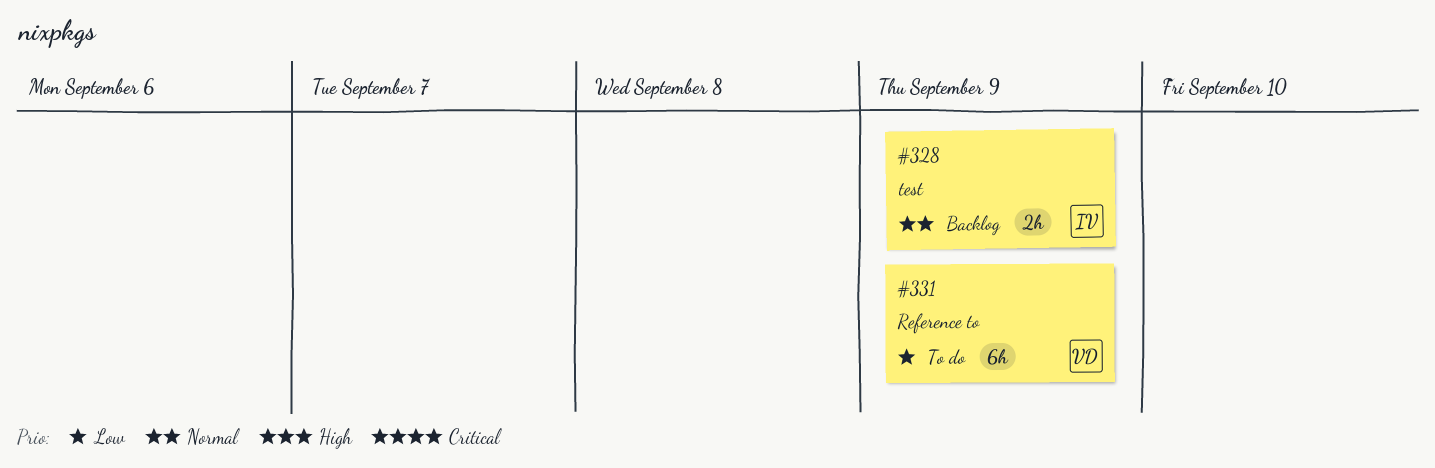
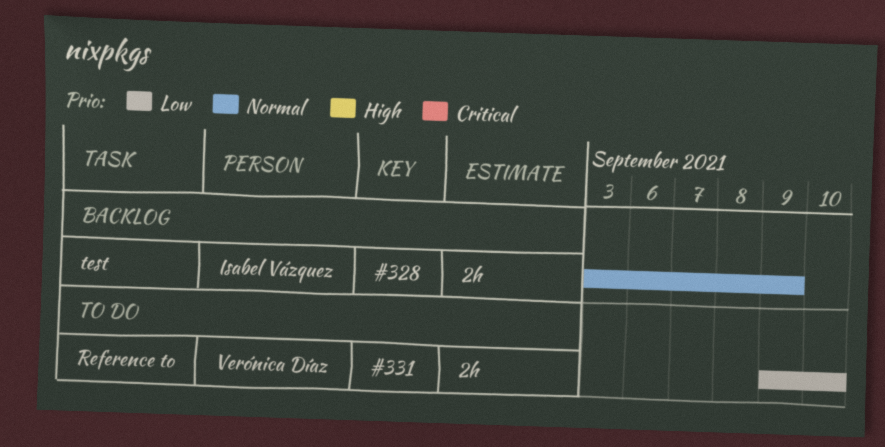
#331, estimate: 6h -> 2h
#331, due: Sep 9 -> Sep 10

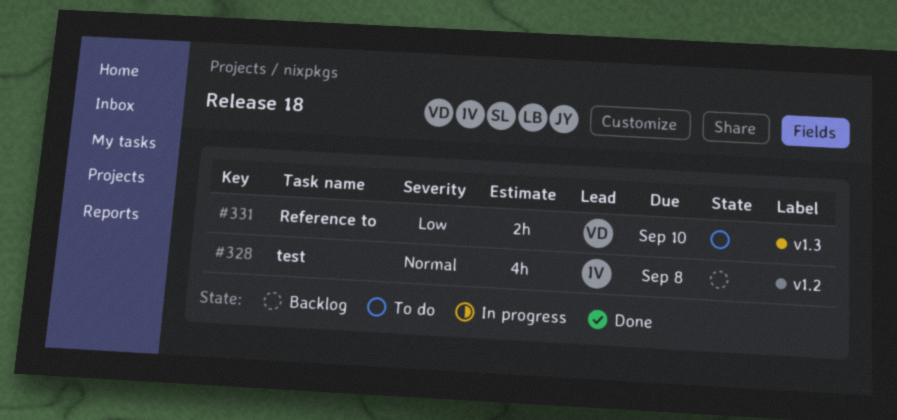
#328, estimate: 2h -> 4h
#328, due: Sep 9 -> Sep 8

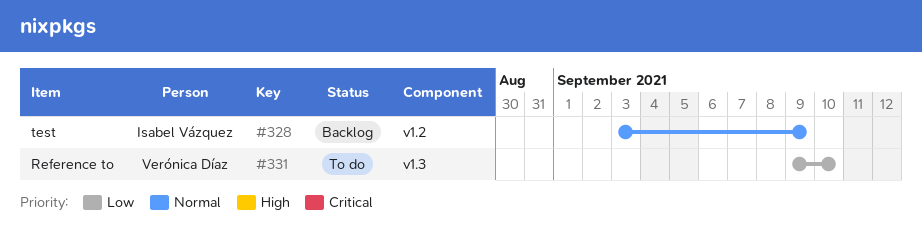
#328, due: Sep 8 -> Sep 9

